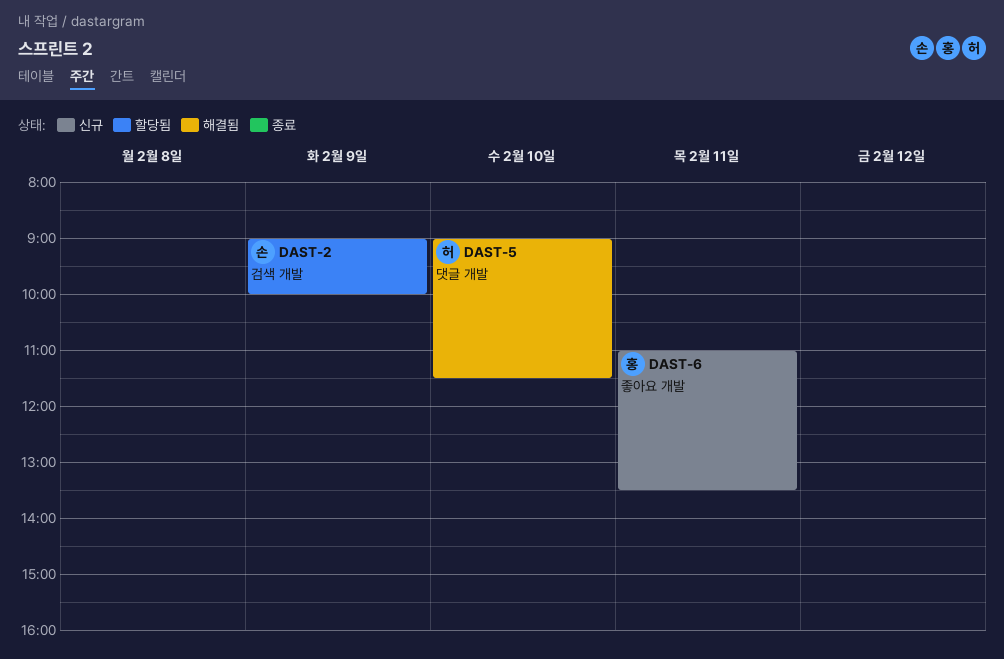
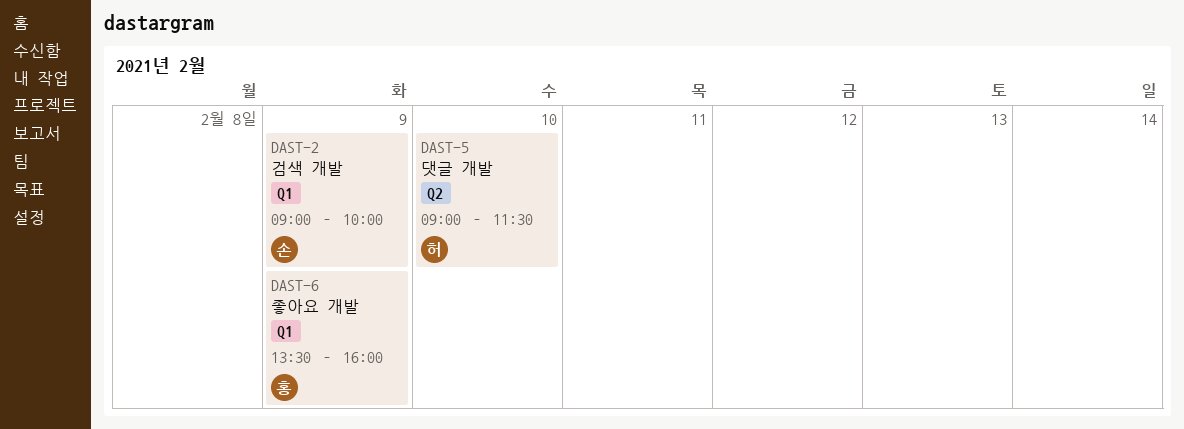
DAST-6, day: Feb 11 -> Feb 9
DAST-6, begins: 11:00 -> 13:30
DAST-6, ends: 13:30 -> 16:00

